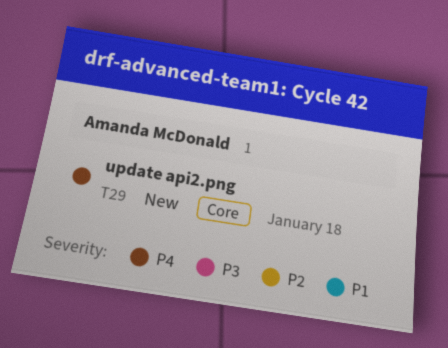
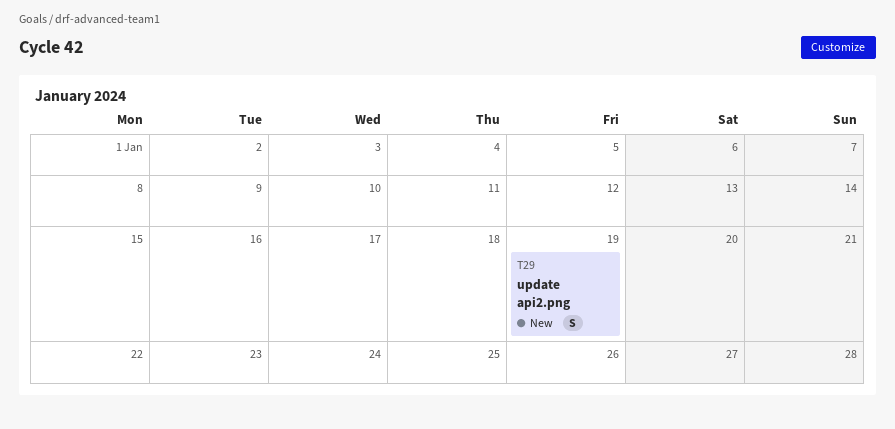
T29, due: Jan 18 -> Jan 19

